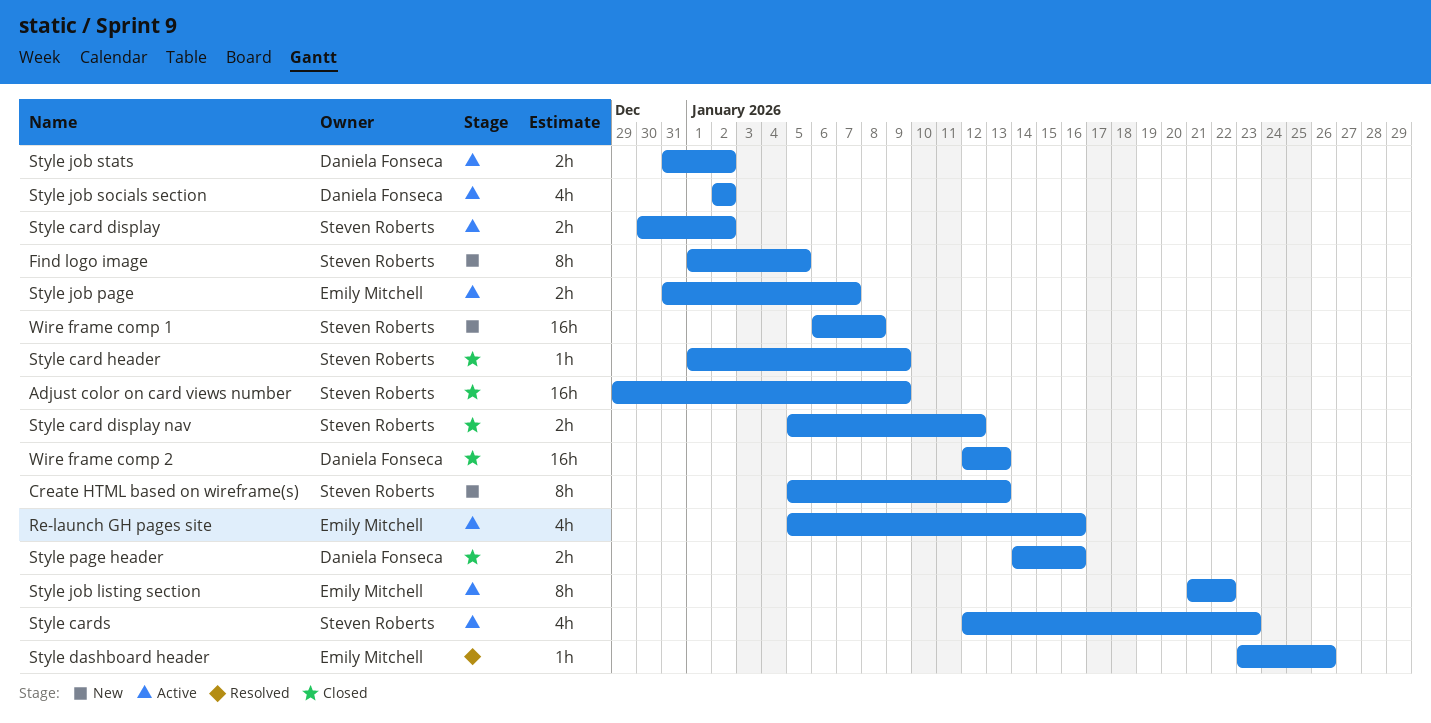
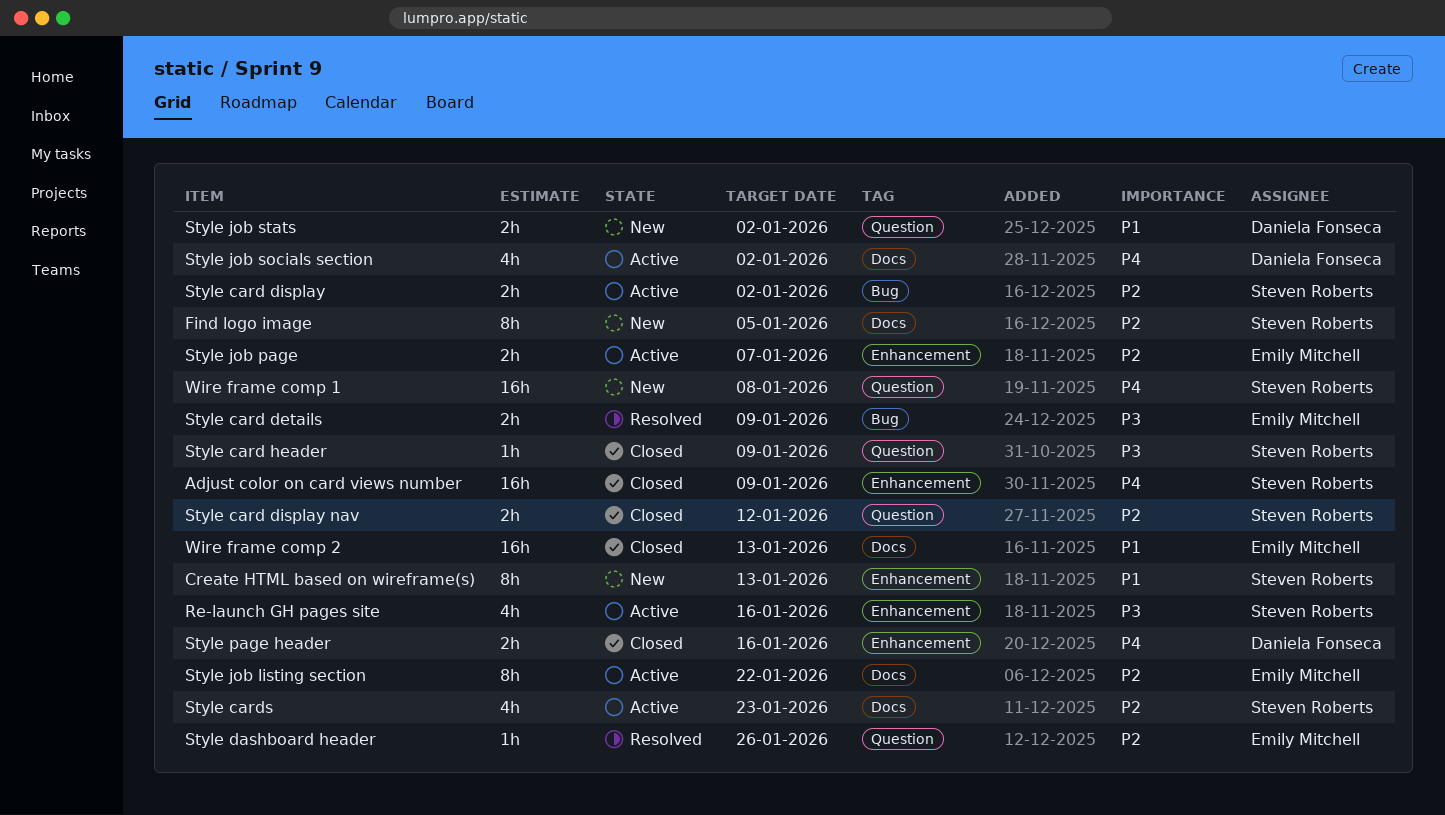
Re-launch GH pages site, owner: Emily Mitchell -> Steven Roberts
Style card details: none -> present
Style job stats, status: Active -> New
Wire frame comp 2, owner: Daniela Fonseca -> Emily Mitchell

